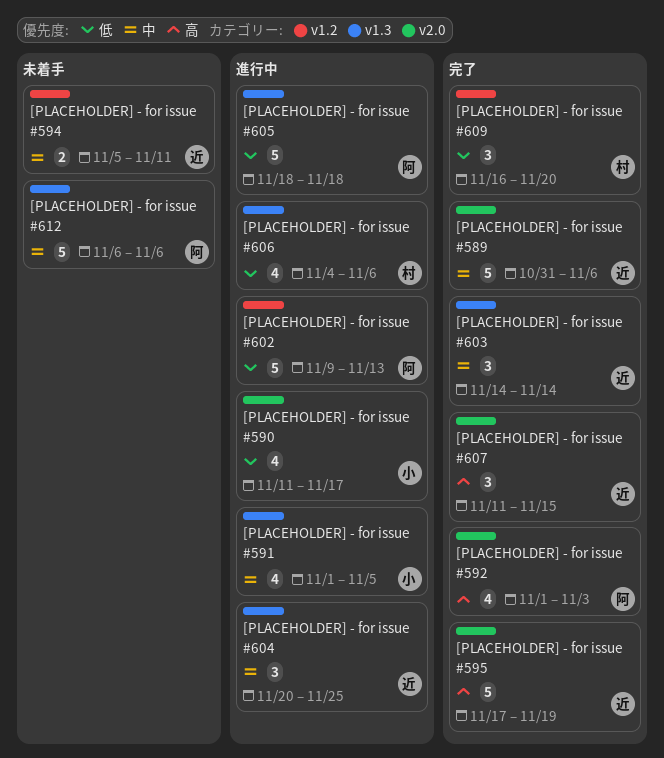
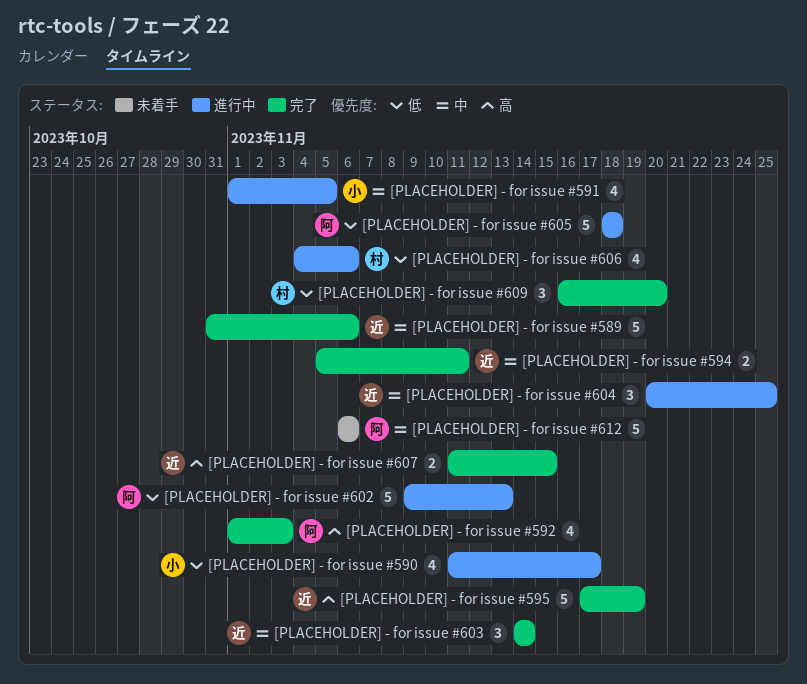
[PLACEHOLDER] - for issue #594, status: 未着手 -> 完了
[PLACEHOLDER] - for issue #607, estimate: 3 -> 2

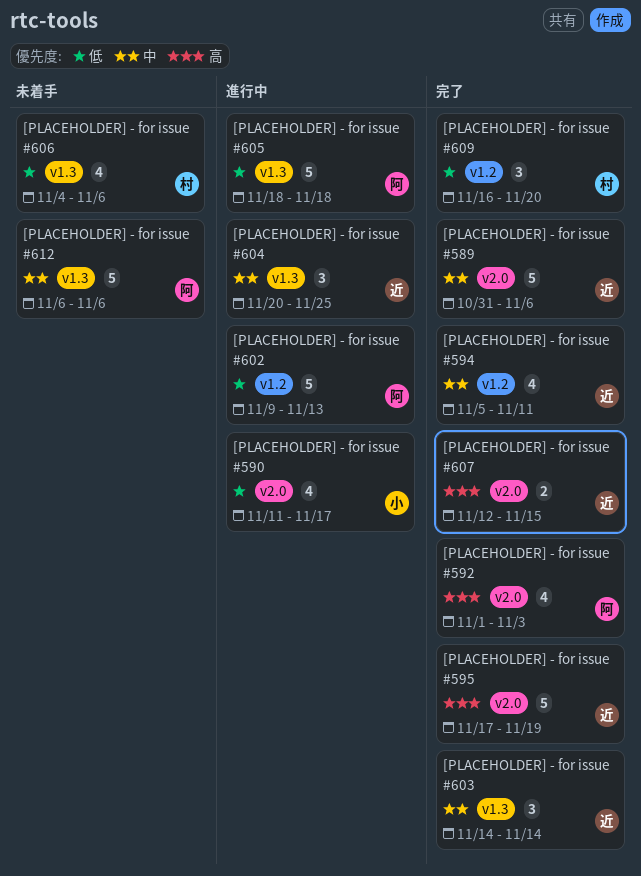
[PLACEHOLDER] - for issue #591: present -> none
[PLACEHOLDER] - for issue #594, estimate: 2 -> 4
[PLACEHOLDER] - for issue #606, status: 進行中 -> 未着手
[PLACEHOLDER] - for issue #607, start: Nov 11 -> Nov 12

